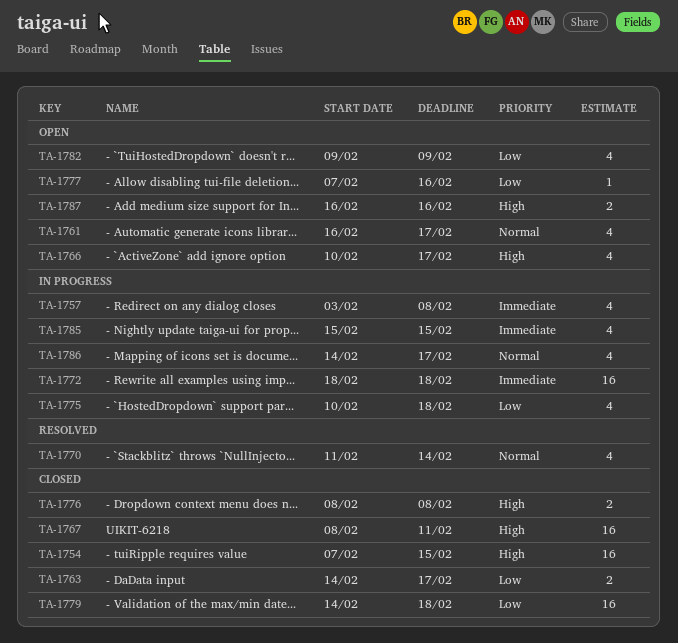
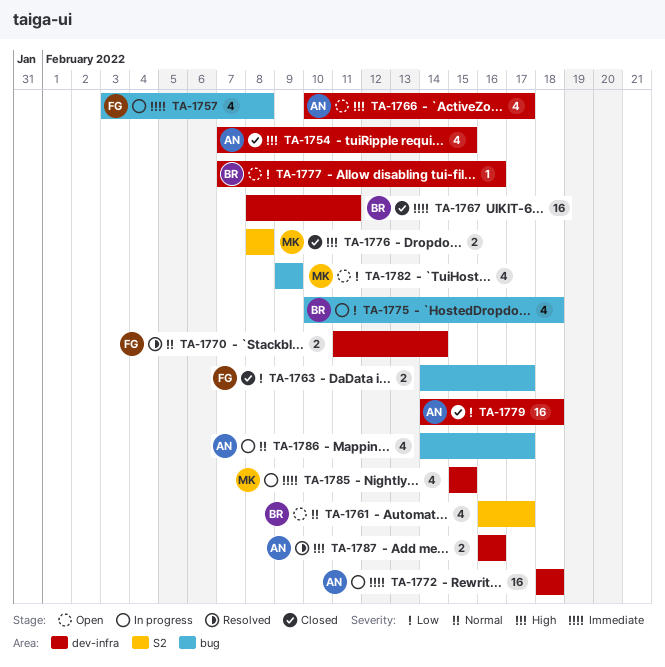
TA-1754, estimate: 16 -> 4
TA-1767, priority: High -> Immediate
TA-1770, estimate: 4 -> 2
TA-1787, status: Open -> Resolved

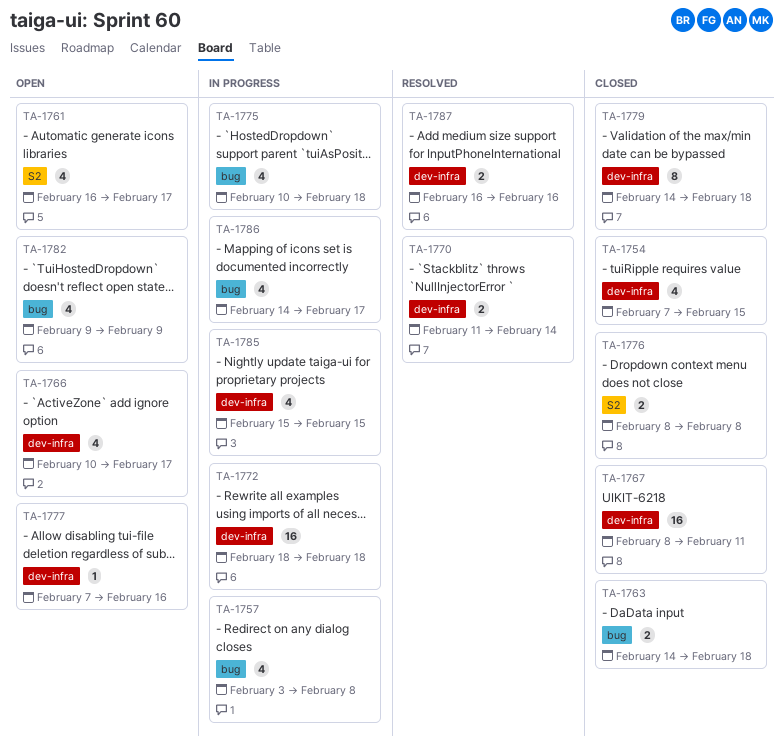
TA-1763, due: Feb 17 -> Feb 18
TA-1779, estimate: 16 -> 8

